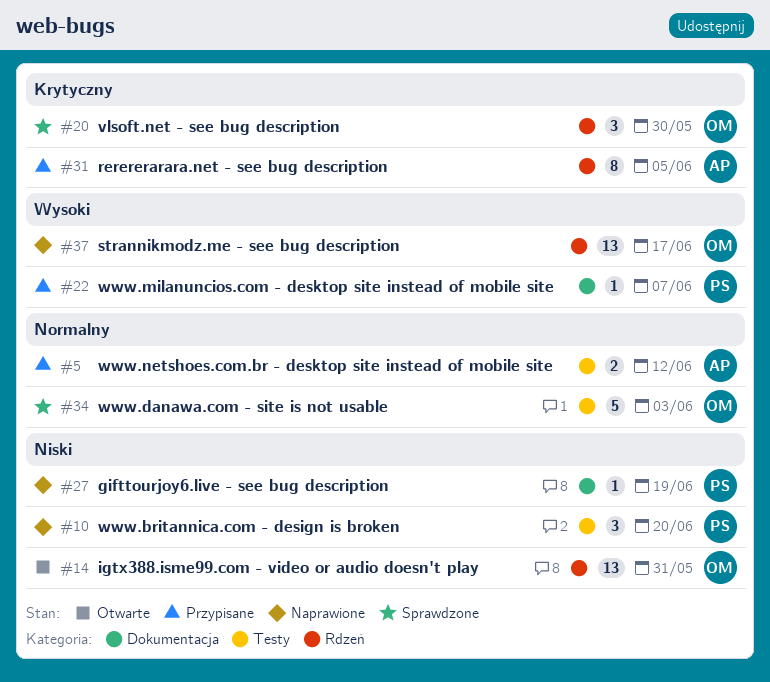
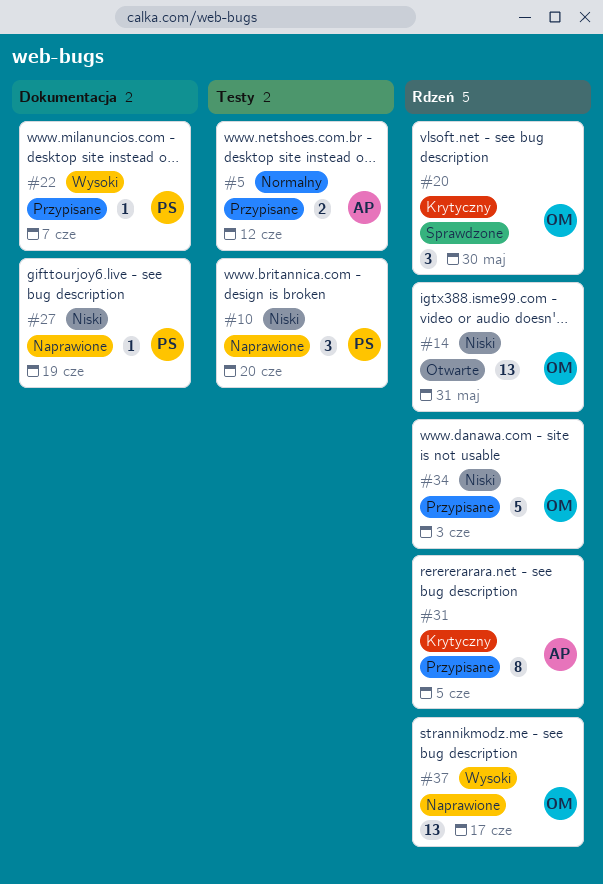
#34, status: Sprawdzone -> Przypisane
#34, priority: Normalny -> Niski
#34, label: Testy -> Rdzeń

